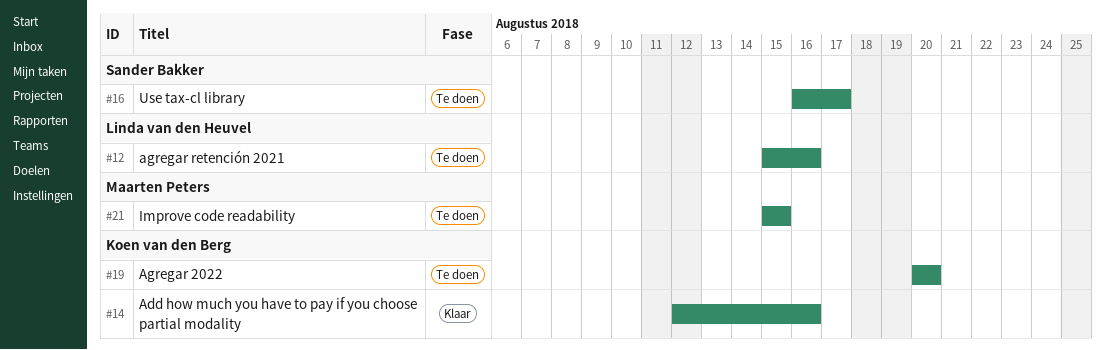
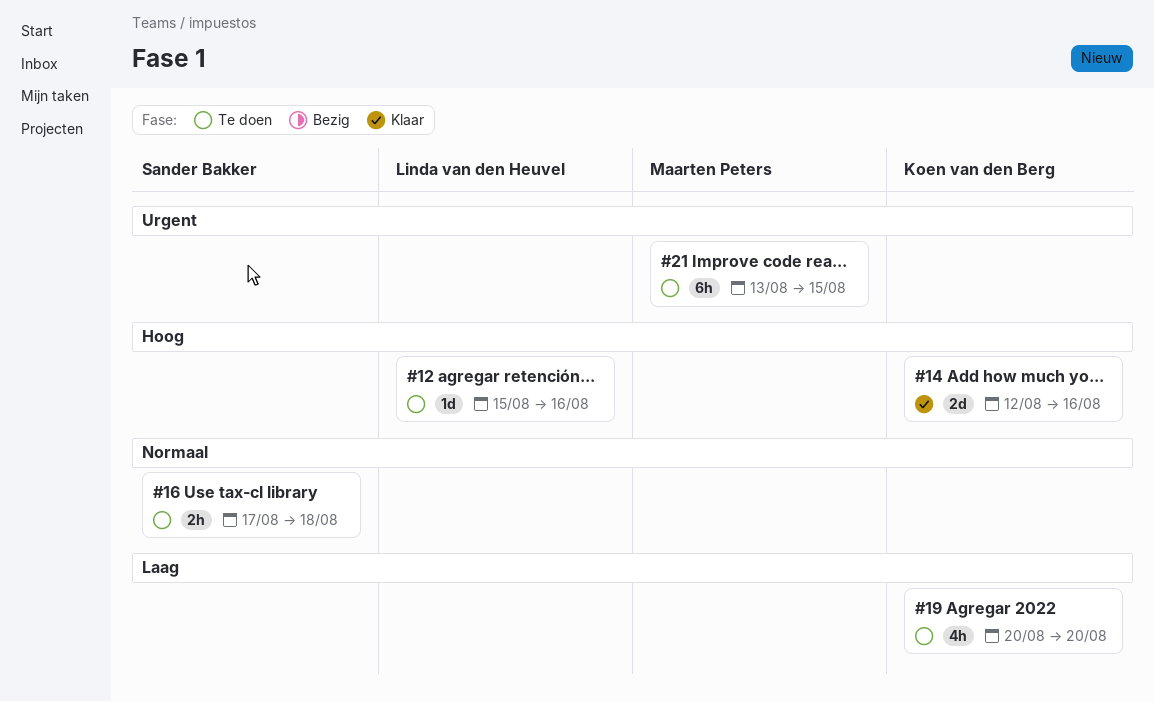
#16, start: Aug 16 -> Aug 17
#16, due: Aug 17 -> Aug 18
#21, start: Aug 15 -> Aug 13

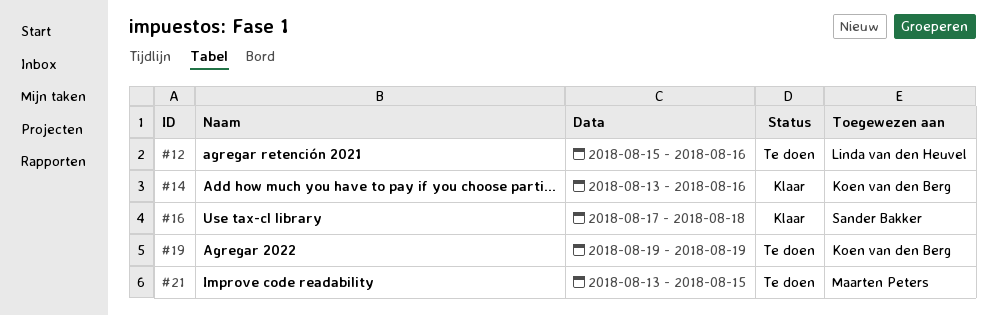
#14, start: Aug 12 -> Aug 13
#16, status: Te doen -> Klaar
#19, start: Aug 20 -> Aug 19
#19, due: Aug 20 -> Aug 19

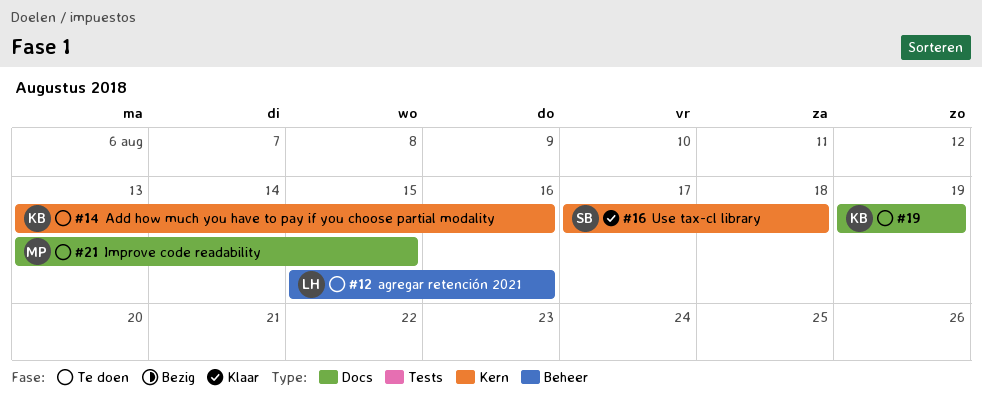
#14, status: Klaar -> Te doen

